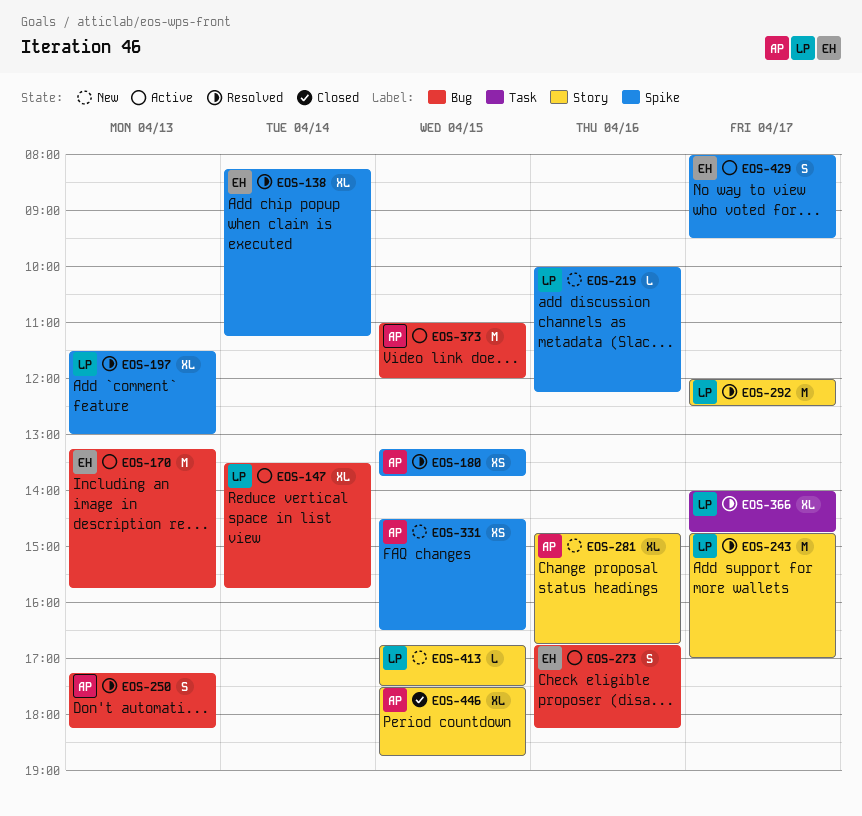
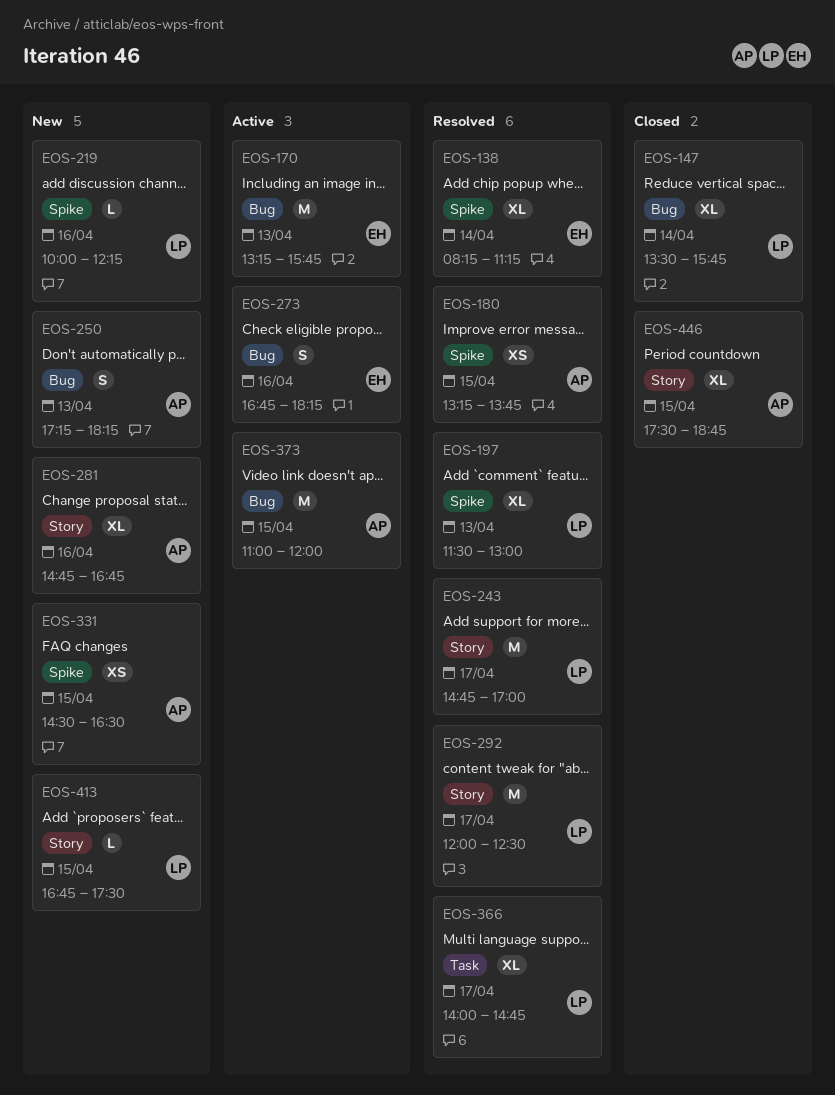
EOS-147, status: Active -> Closed
EOS-250, status: Resolved -> New
EOS-429: present -> none

